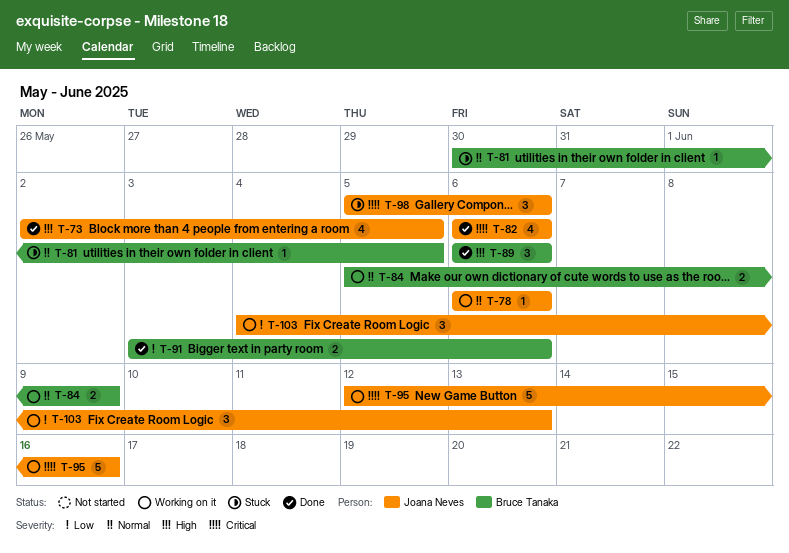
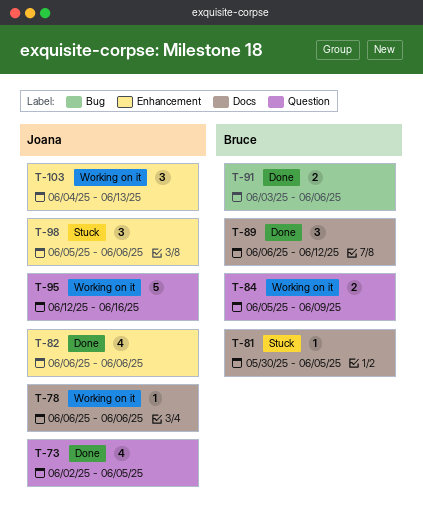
T-89, due: Jun 6 -> Jun 12

